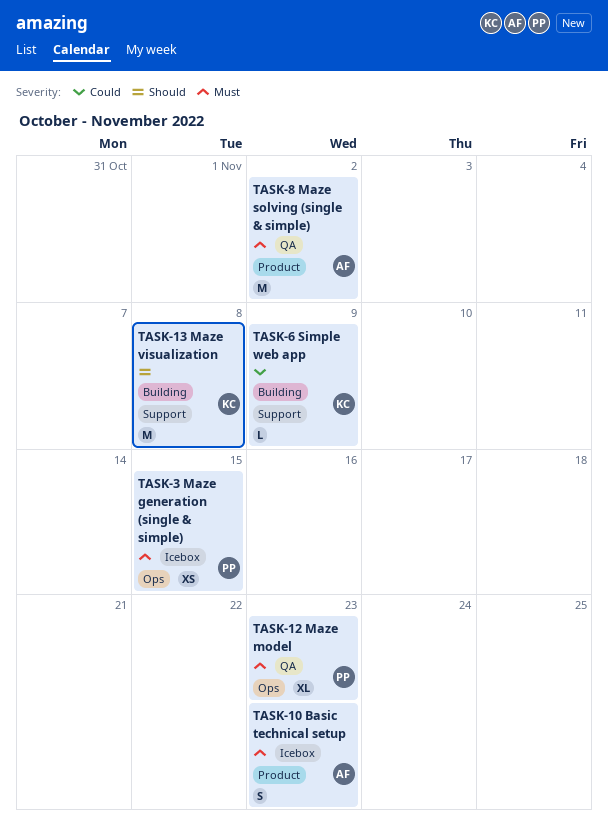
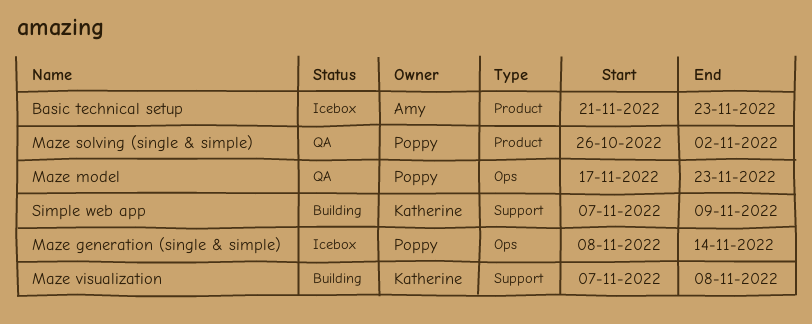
Maze generation (single & simple), due: Nov 15 -> Nov 14
Maze solving (single & simple), owner: Amy -> Poppy

